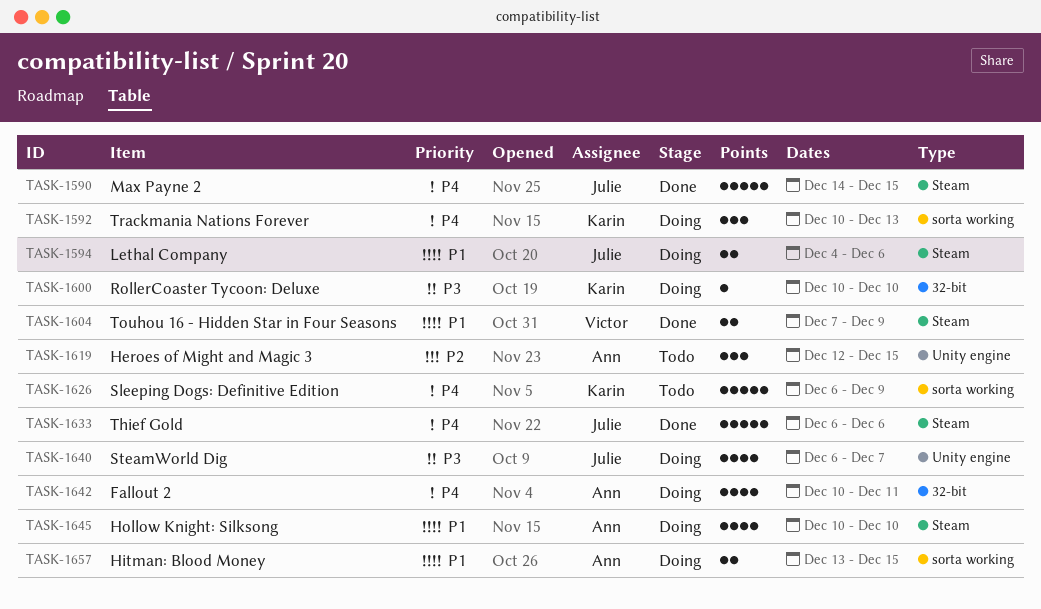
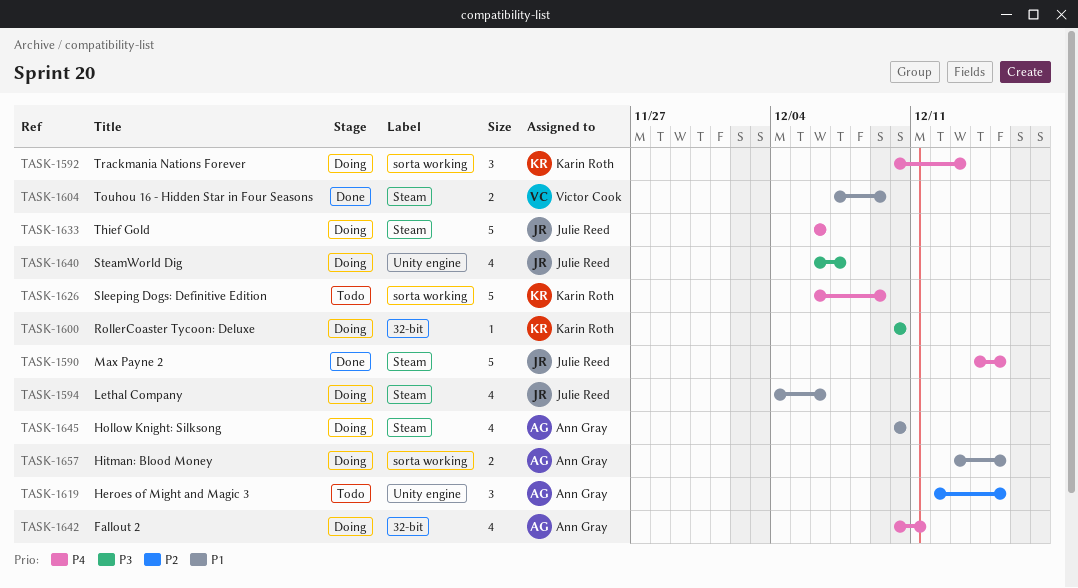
TASK-1594, estimate: 2 -> 4
TASK-1633, status: Done -> Doing

